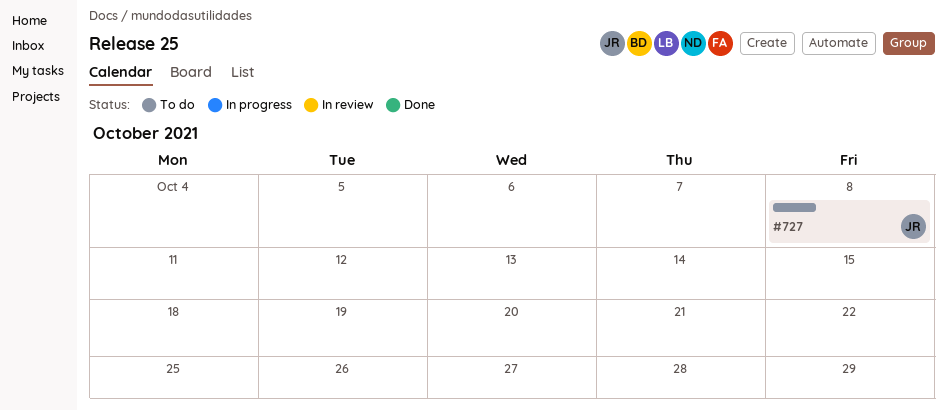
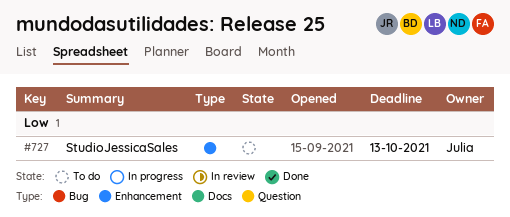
#727, due: Oct 8 -> Oct 13

